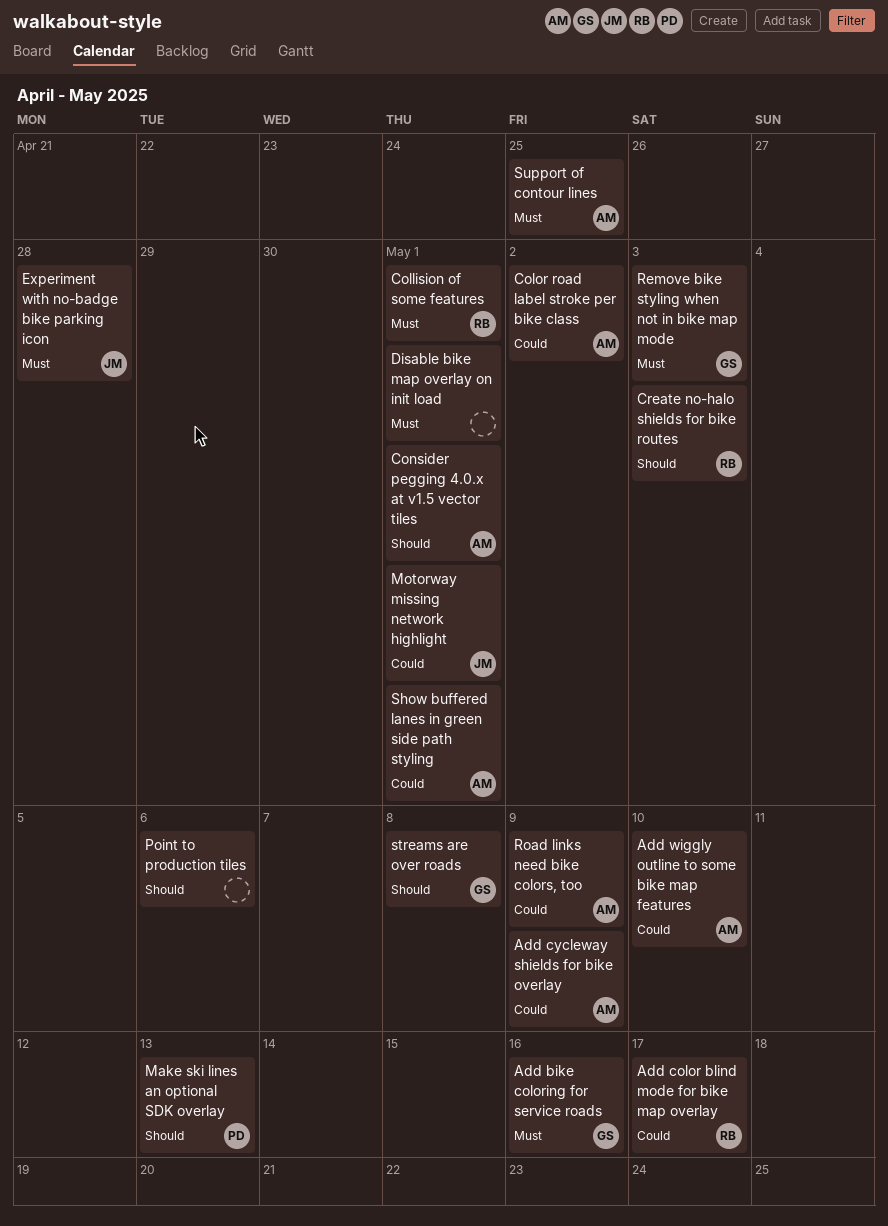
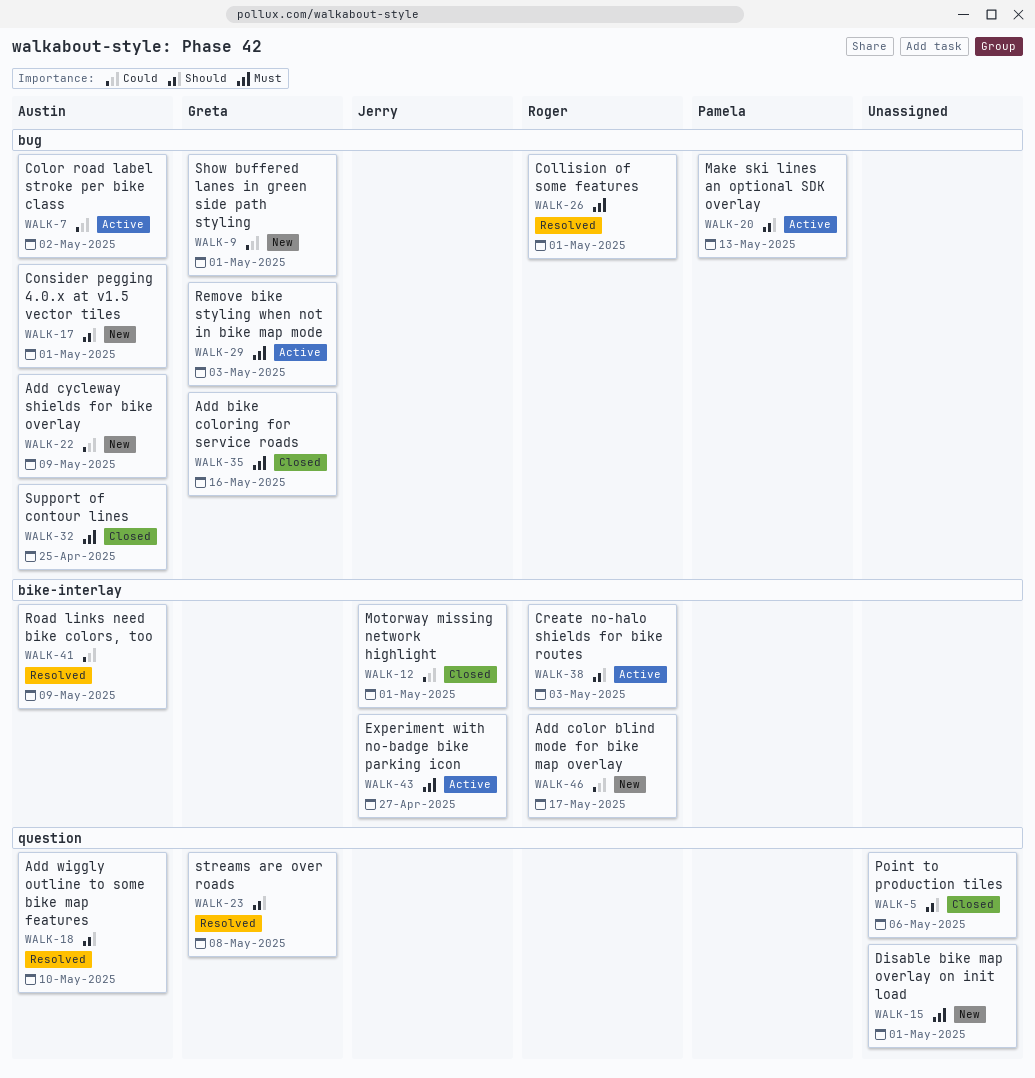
Add wiggly outline to some bike map features, priority: Could -> Should
Experiment with no-badge bike parking icon, due: Apr 28 -> Apr 27
Show buffered lanes in green side path styling, owner: Austin -> Greta

